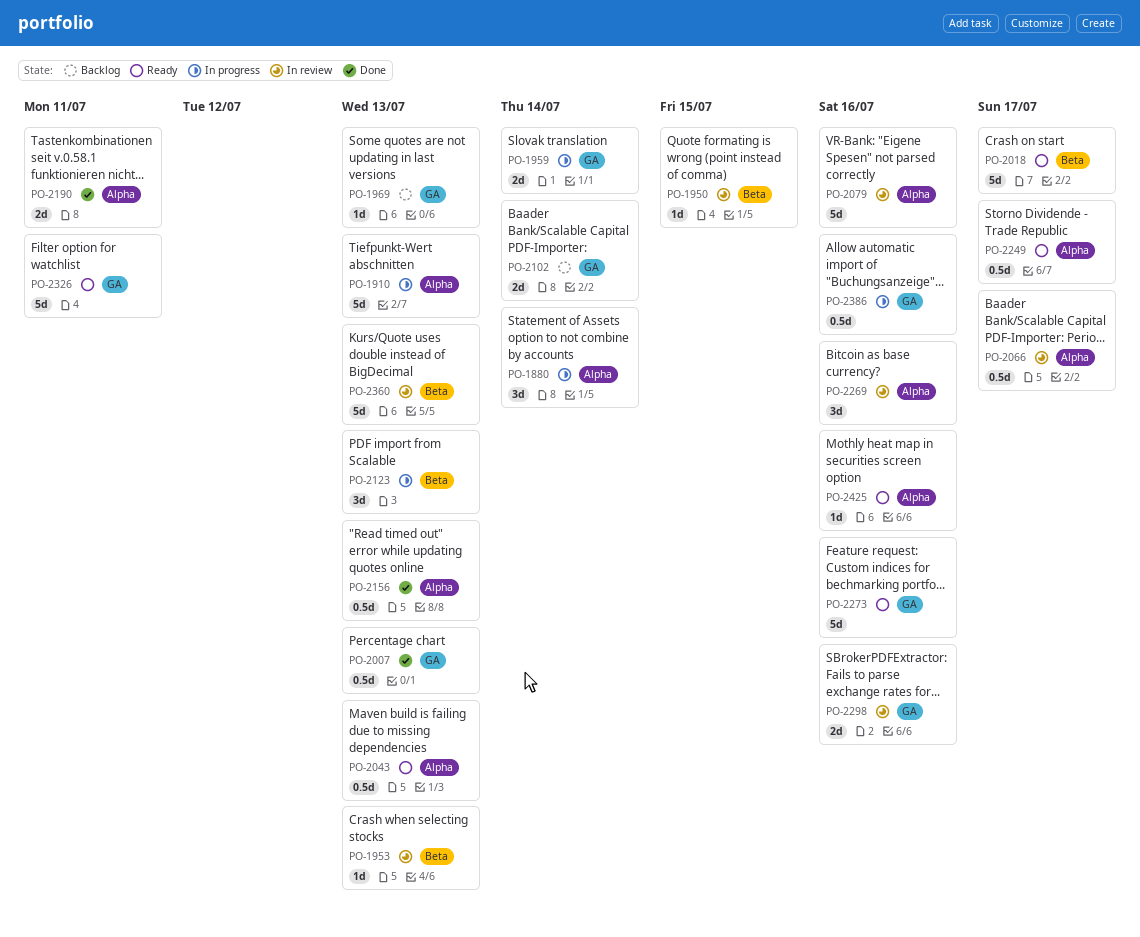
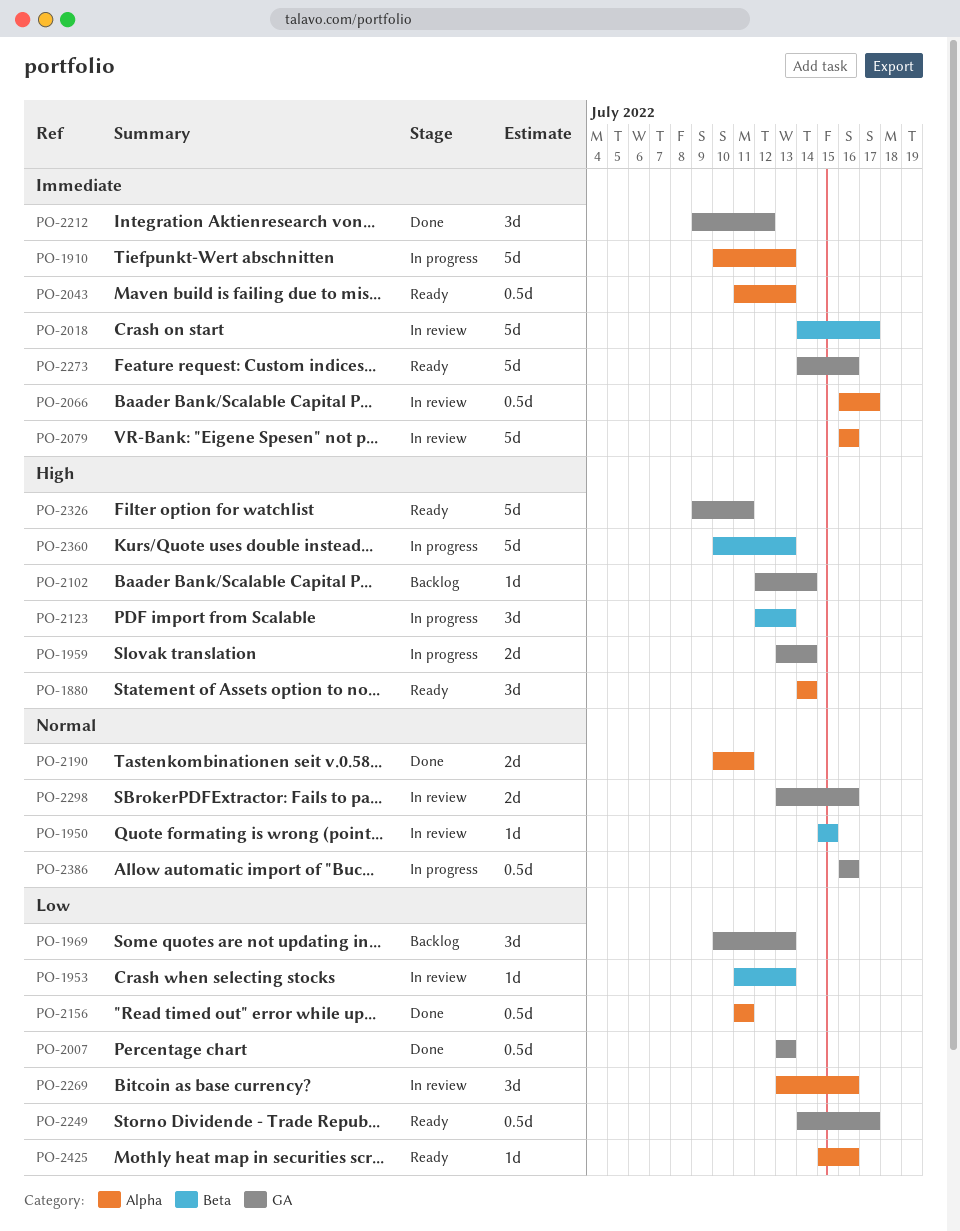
PO-1880, status: In progress -> Ready
PO-1969, estimate: 1d -> 3d
PO-2018, status: Ready -> In review
PO-2102, estimate: 2d -> 1d
PO-2156, due: Jul 13 -> Jul 11
PO-2212: none -> present
PO-2249, label: Alpha -> GA
PO-2360, status: In review -> In progress

